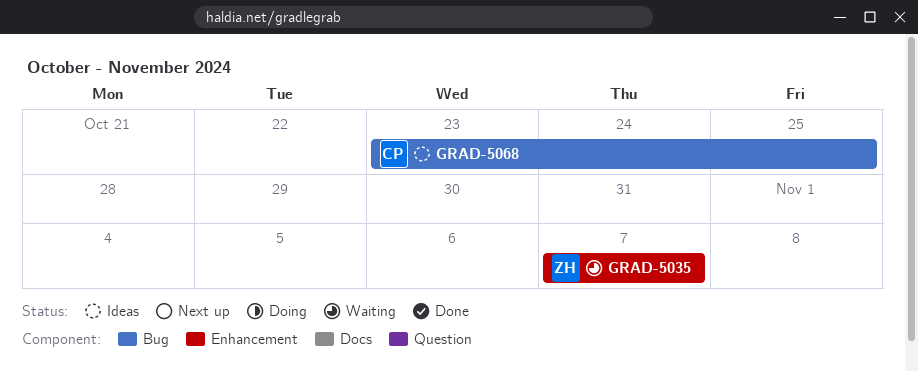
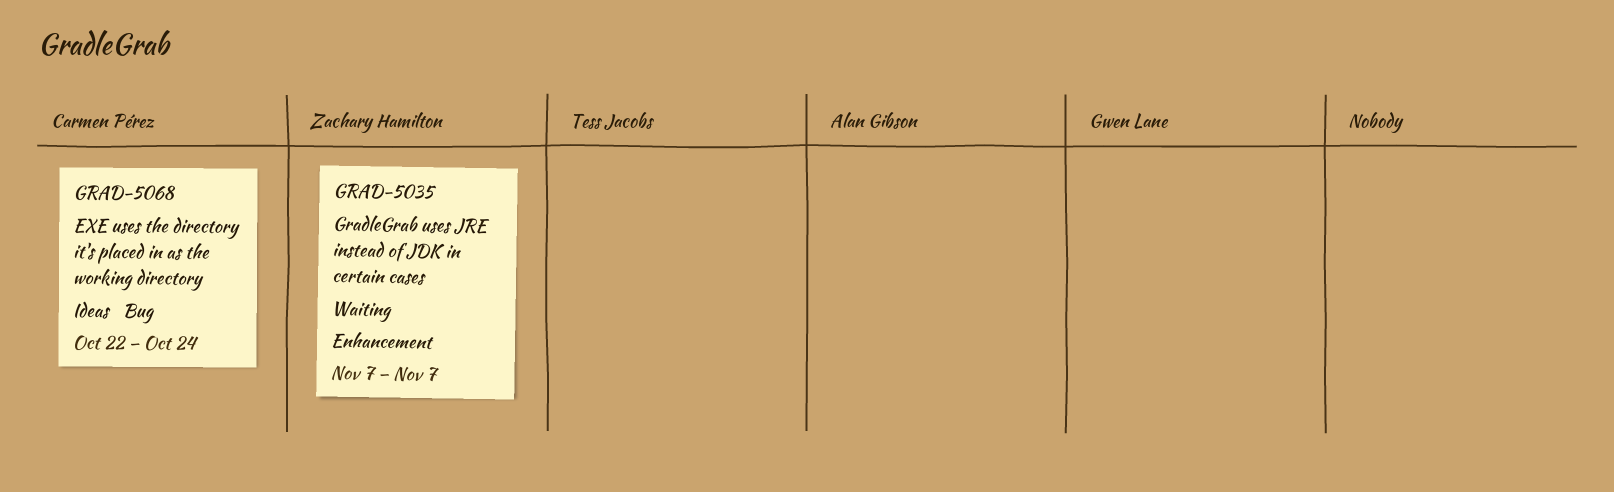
GRAD-5068, start: Oct 23 -> Oct 22
GRAD-5068, due: Oct 25 -> Oct 24

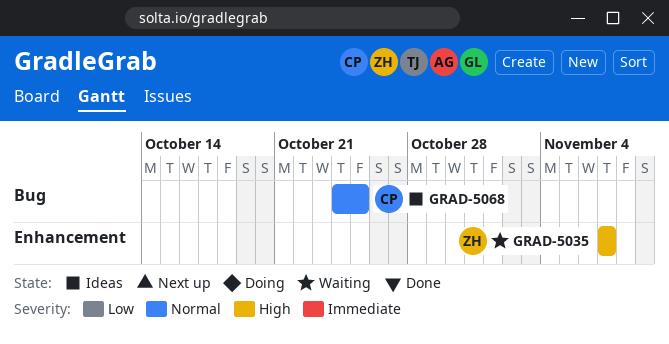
GRAD-5068, start: Oct 22 -> Oct 24
GRAD-5068, due: Oct 24 -> Oct 25

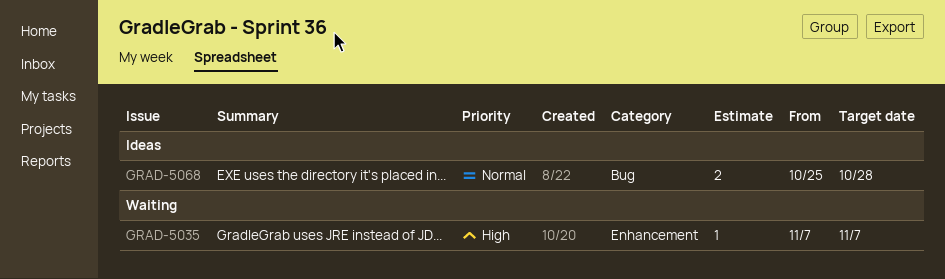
GRAD-5068, start: Oct 24 -> Oct 25
GRAD-5068, due: Oct 25 -> Oct 28

